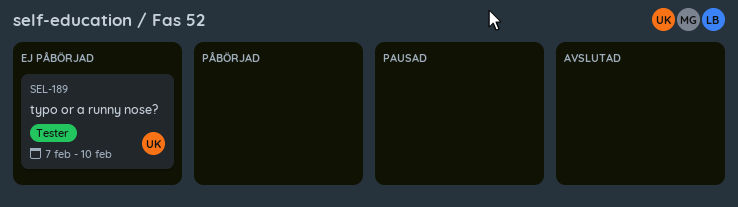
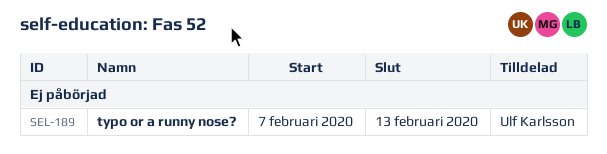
SEL-189, due: Feb 10 -> Feb 13

